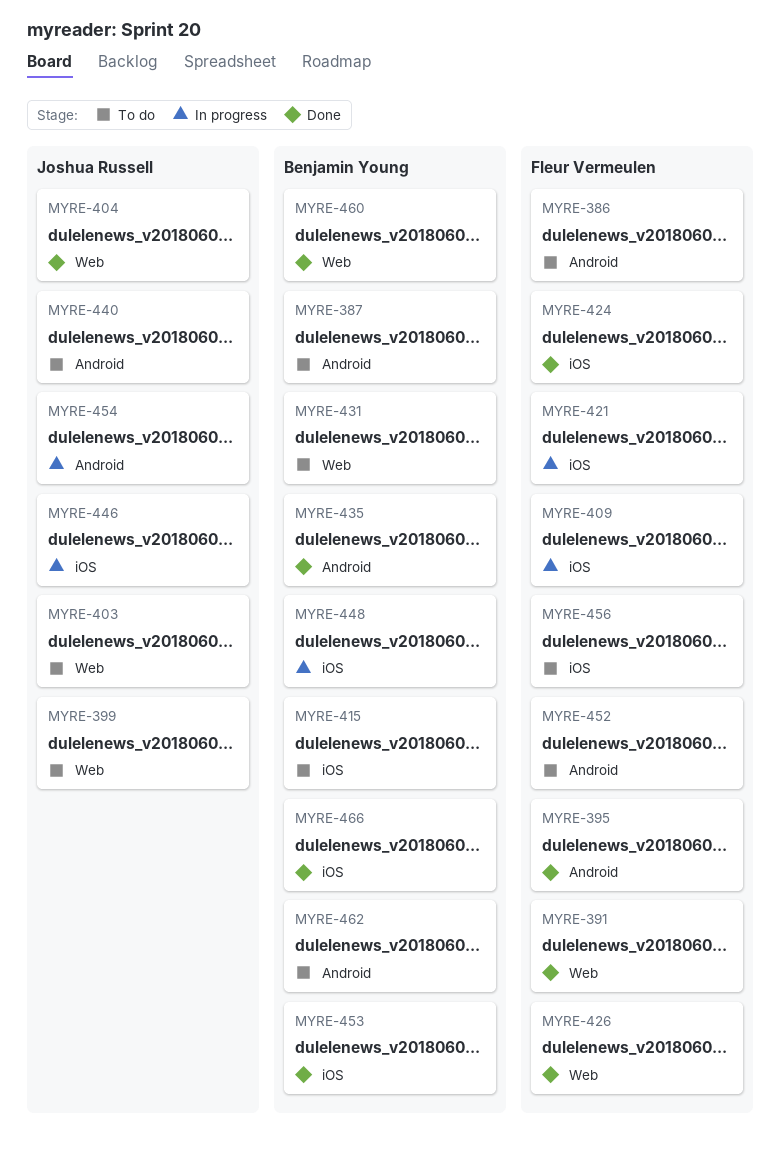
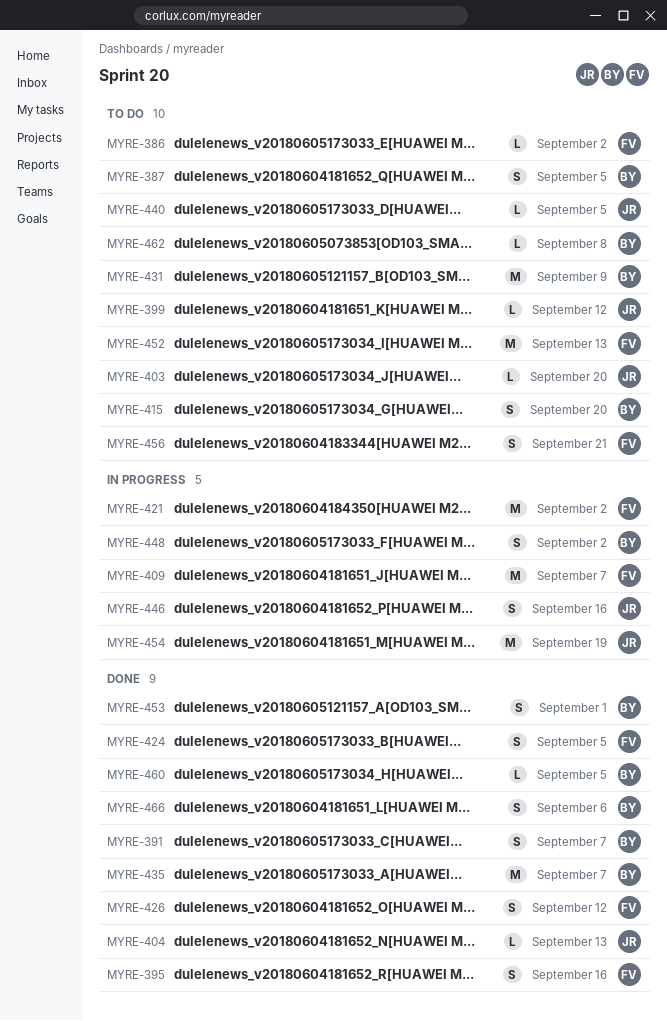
MYRE-391, owner: Fleur Vermeulen -> Benjamin Young

